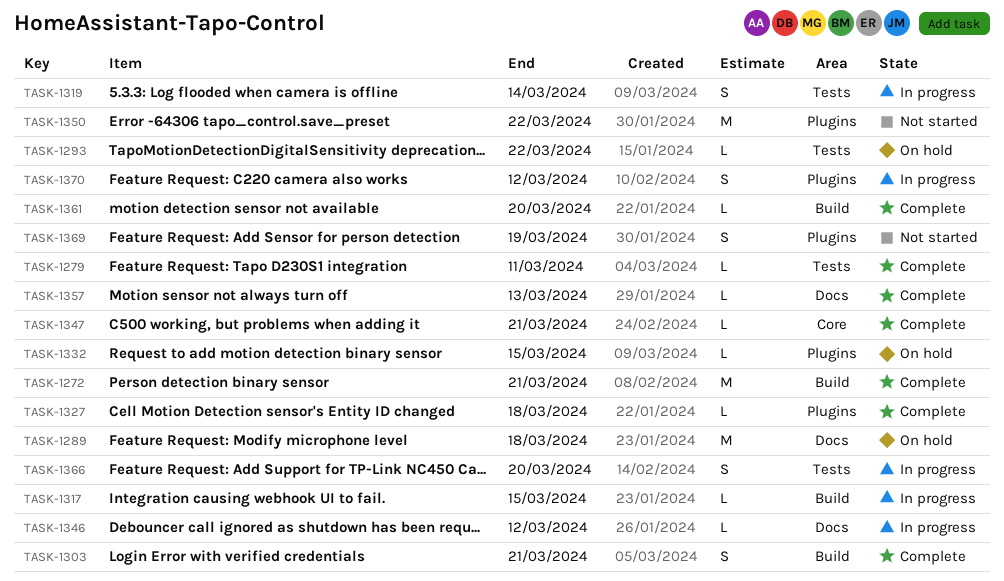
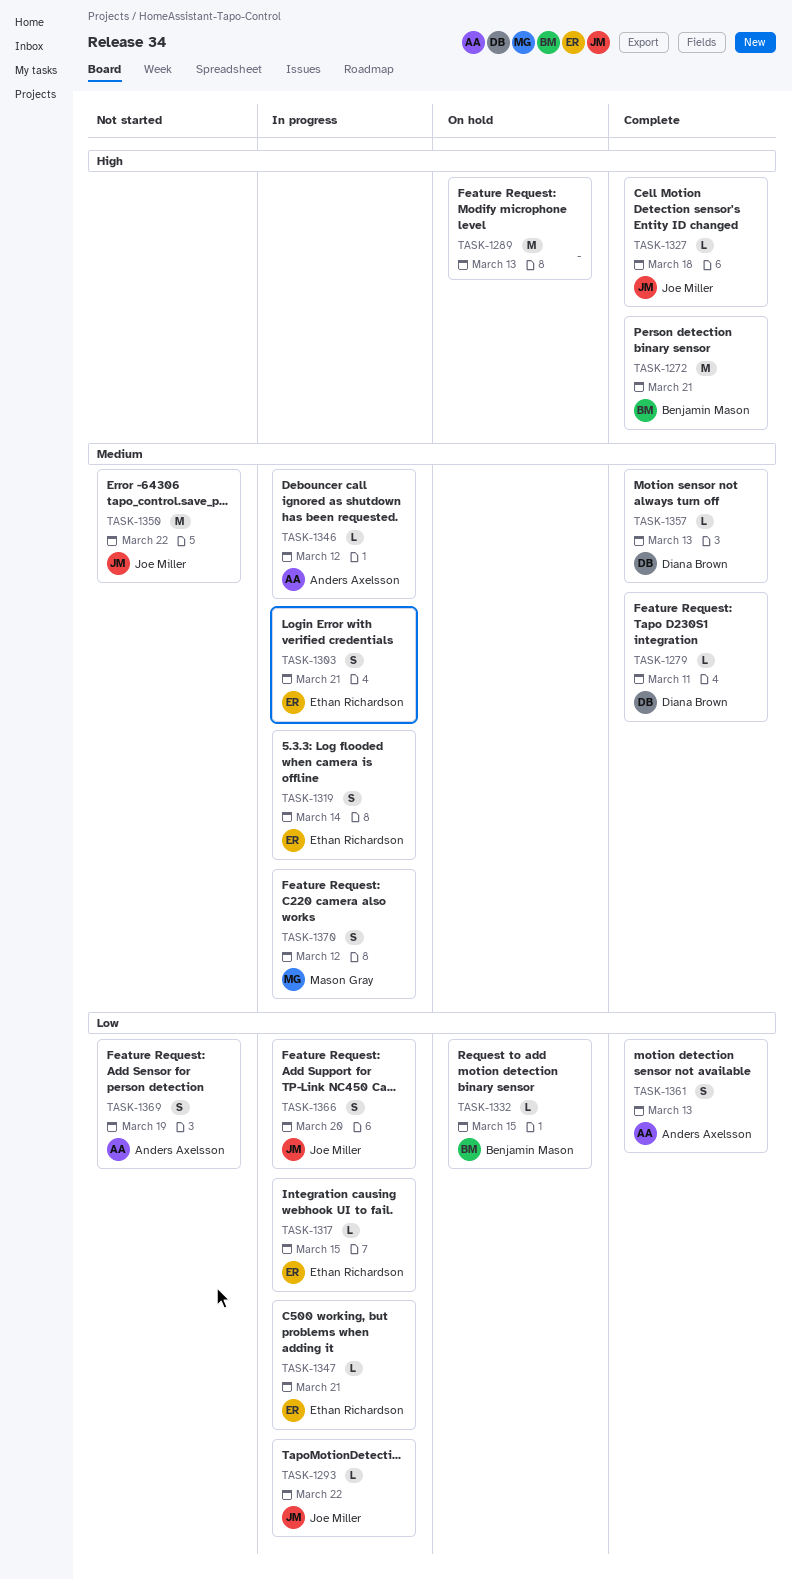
TASK-1289, due: Mar 18 -> Mar 13
TASK-1293, status: On hold -> In progress
TASK-1303, status: Complete -> In progress
TASK-1347, status: Complete -> In progress
TASK-1361, estimate: L -> S
TASK-1361, due: Mar 20 -> Mar 13

